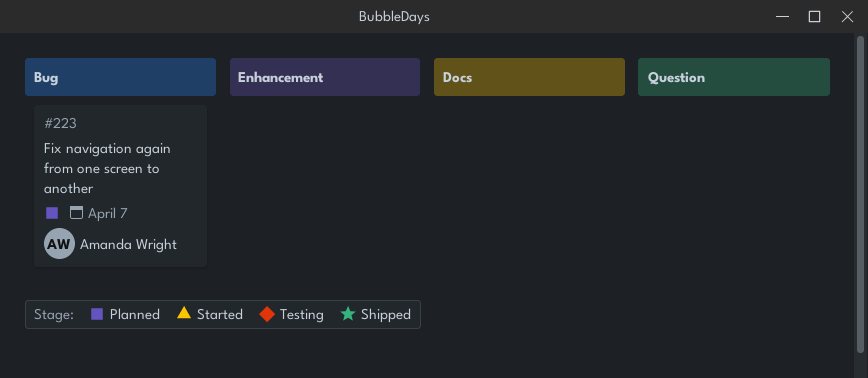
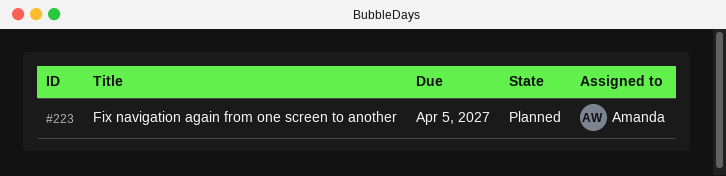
#223, due: Apr 7 -> Apr 5

